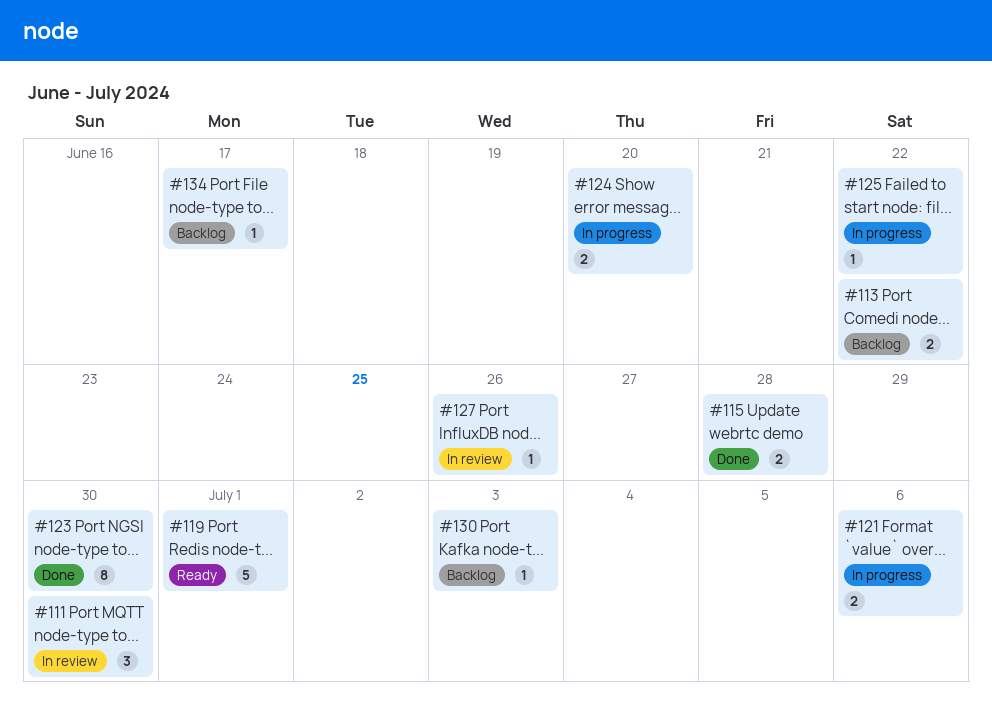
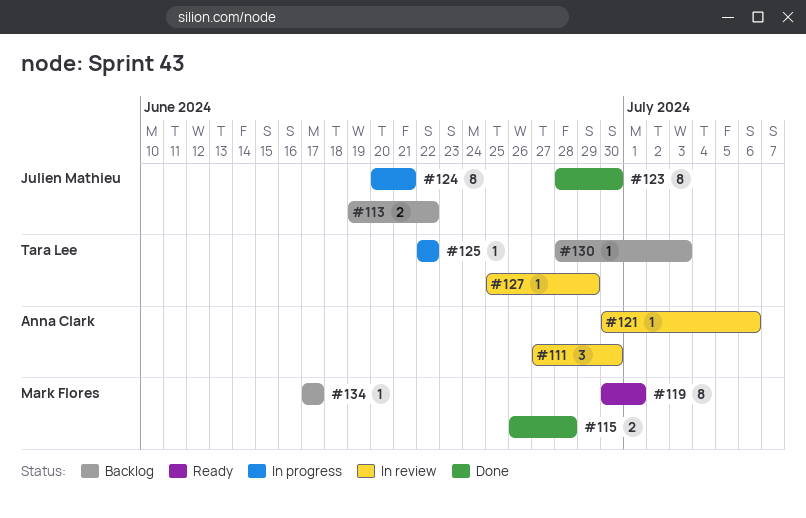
#119, estimate: 5 -> 8
#121, status: In progress -> In review
#121, estimate: 2 -> 1
#124, estimate: 2 -> 8
#124, due: Jun 20 -> Jun 21
#127, due: Jun 26 -> Jun 29

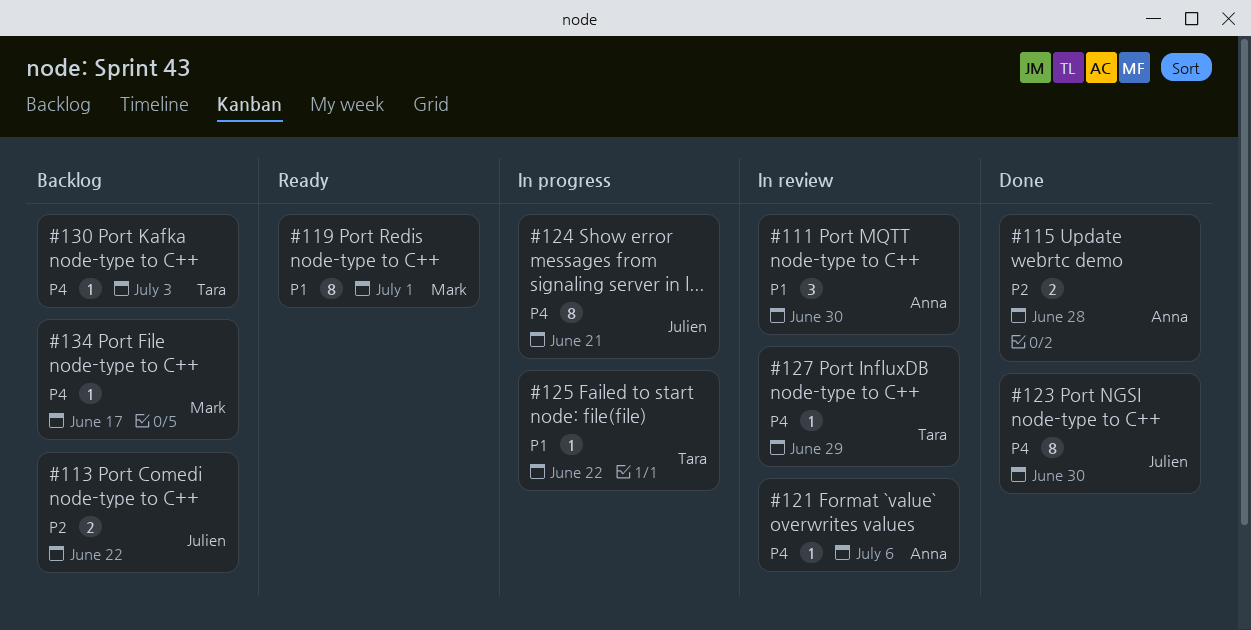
#115, owner: Mark Flores -> Anna Clark

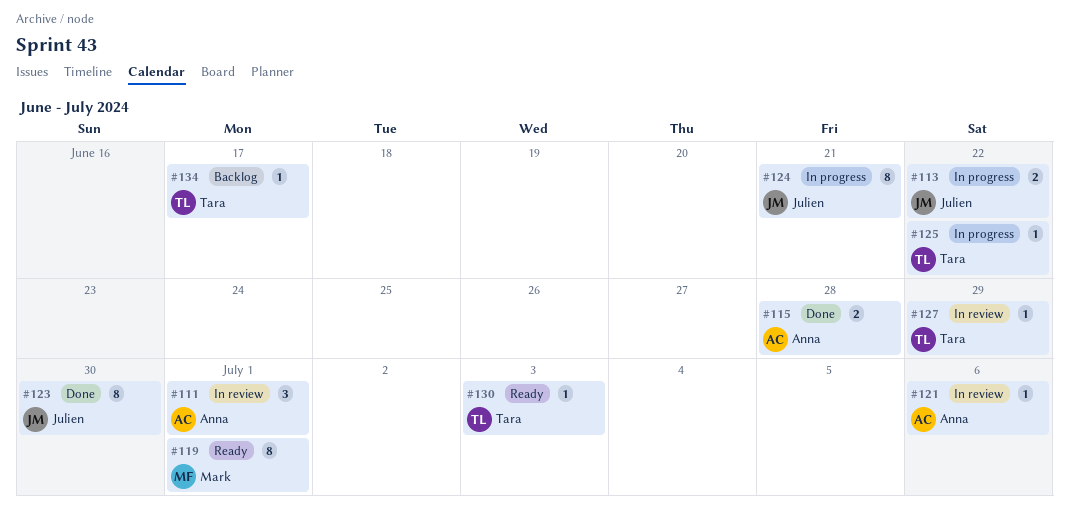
#111, due: Jun 30 -> Jul 1
#113, status: Backlog -> In progress
#130, status: Backlog -> Ready
#134, owner: Mark -> Tara

